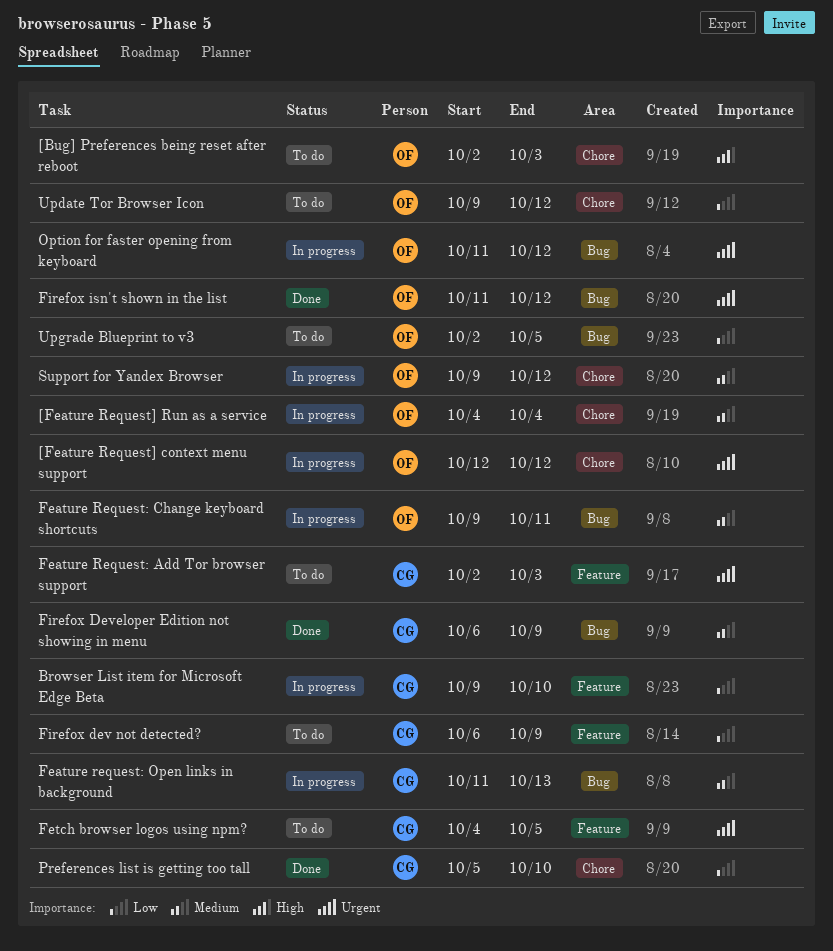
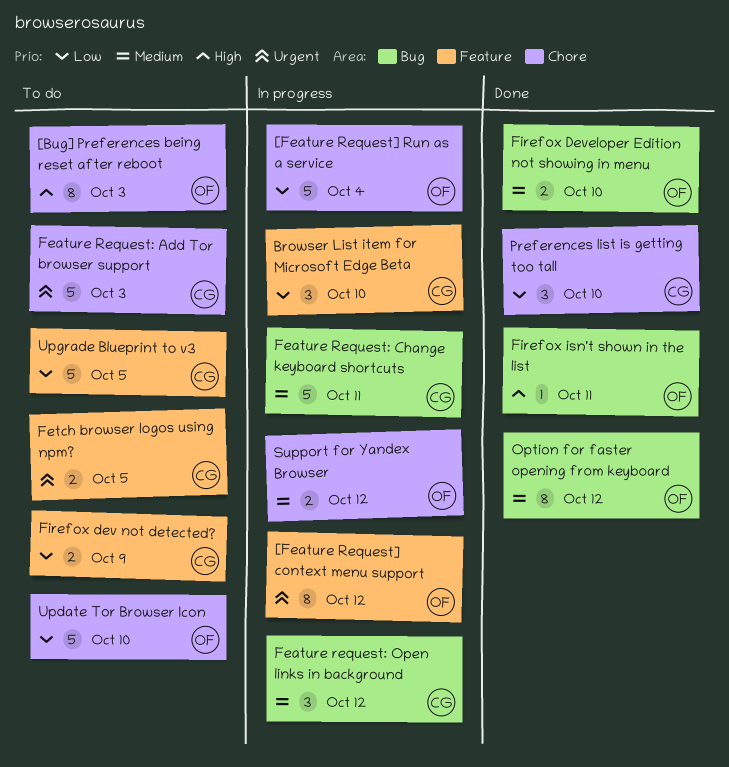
[Feature Request] context menu support, label: Chore -> Feature
[Feature Request] Run as a service, priority: Medium -> Low
Feature Request: Add Tor browser support, label: Feature -> Chore
Feature Request: Change keyboard shortcuts, owner: OF -> CG
Feature request: Open links in background, due: Oct 13 -> Oct 12
Firefox Developer Edition not showing in menu, owner: CG -> OF
Firefox Developer Edition not showing in menu, due: Oct 9 -> Oct 10
Firefox isn't shown in the list, priority: Urgent -> High
Firefox isn't shown in the list, due: Oct 12 -> Oct 11
Option for faster opening from keyboard, status: In progress -> Done
Option for faster opening from keyboard, priority: Urgent -> Medium
Update Tor Browser Icon, due: Oct 12 -> Oct 10
Upgrade Blueprint to v3, owner: OF -> CG
Upgrade Blueprint to v3, label: Bug -> Feature

